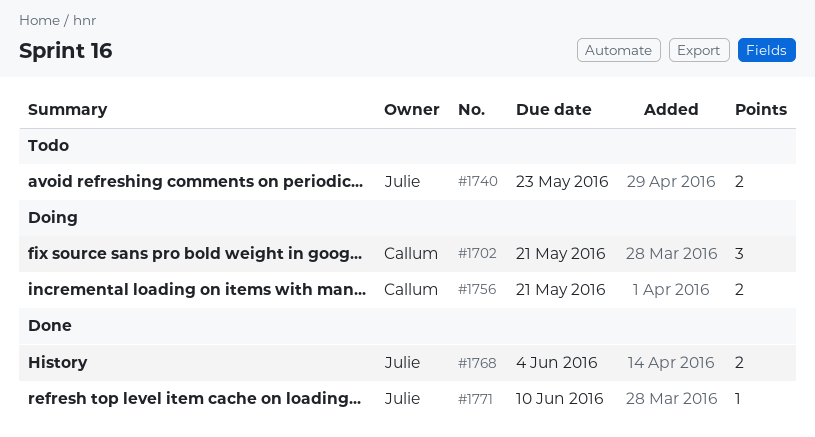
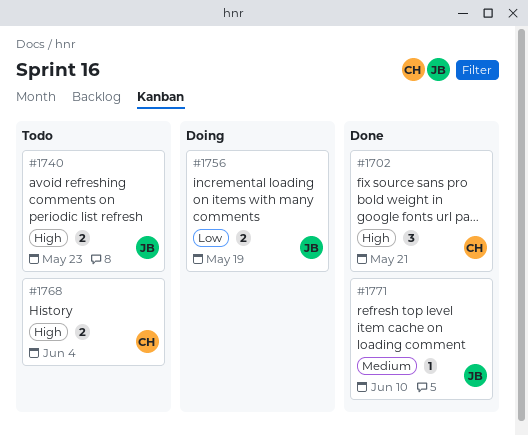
#1702, status: Doing -> Done
#1756, owner: Callum -> Julie
#1756, due: May 21 -> May 19
#1768, status: Done -> Todo
#1768, owner: Julie -> Callum

